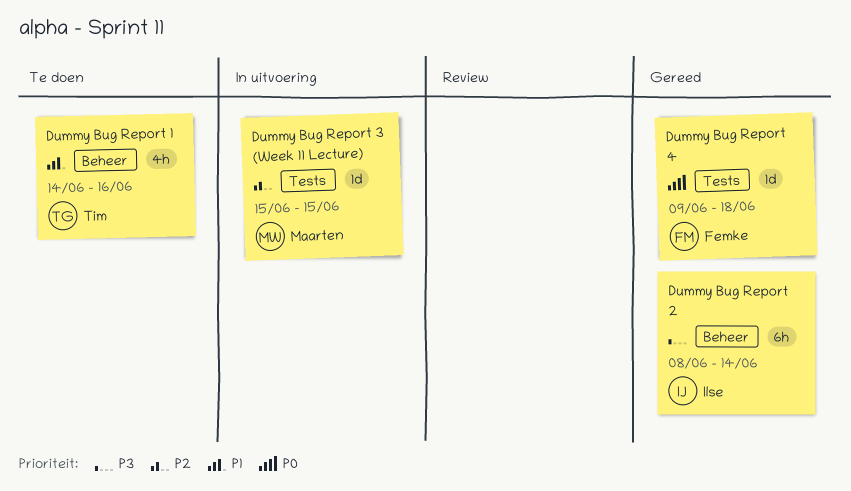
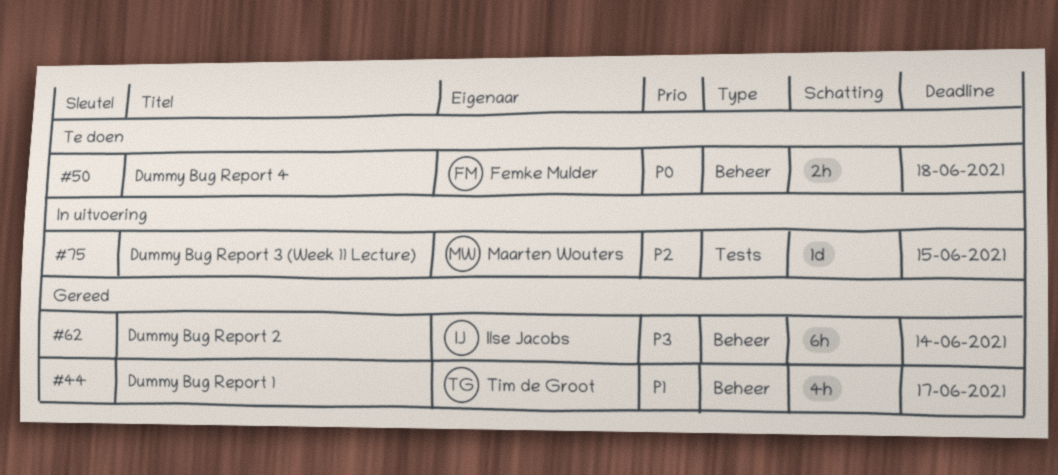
Dummy Bug Report 1, status: Te doen -> Gereed
Dummy Bug Report 1, due: Jun 16 -> Jun 17
Dummy Bug Report 4, status: Gereed -> Te doen
Dummy Bug Report 4, label: Tests -> Beheer
Dummy Bug Report 4, estimate: 1d -> 2h

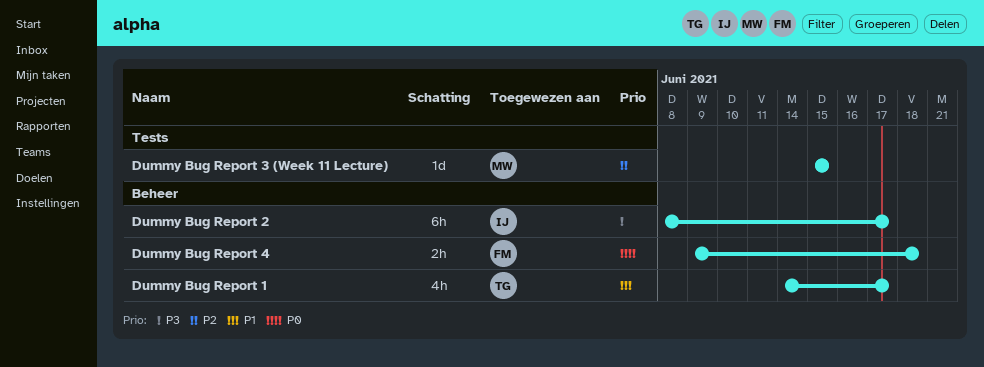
Dummy Bug Report 2, due: Jun 14 -> Jun 17

